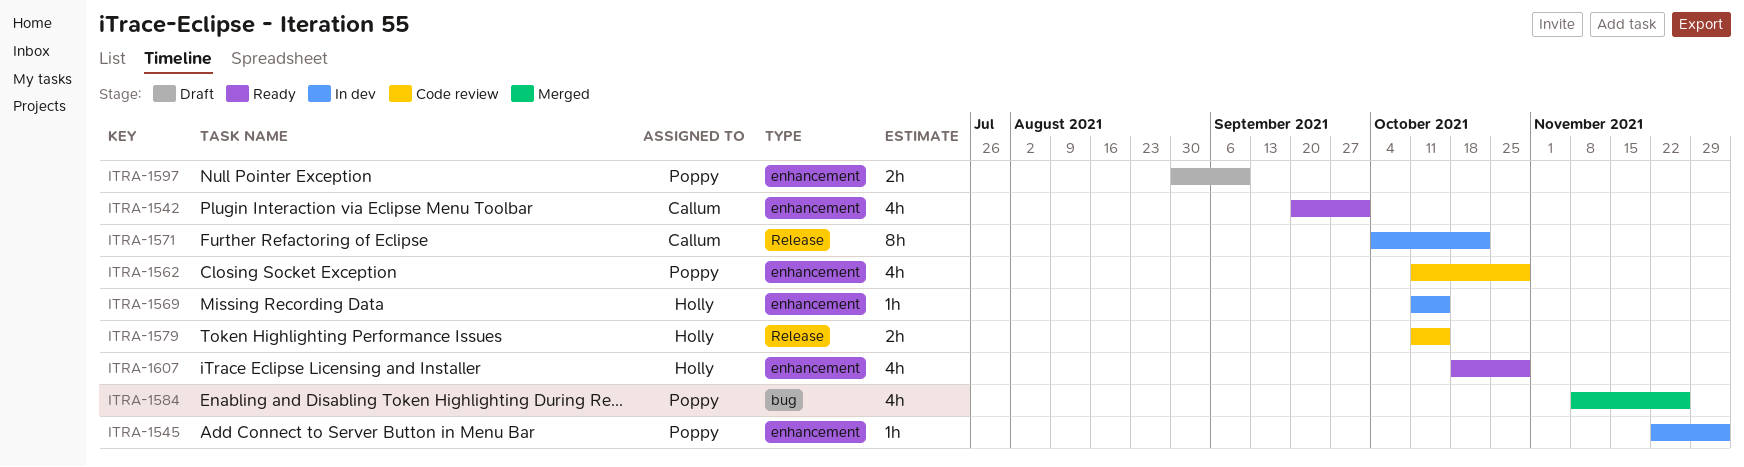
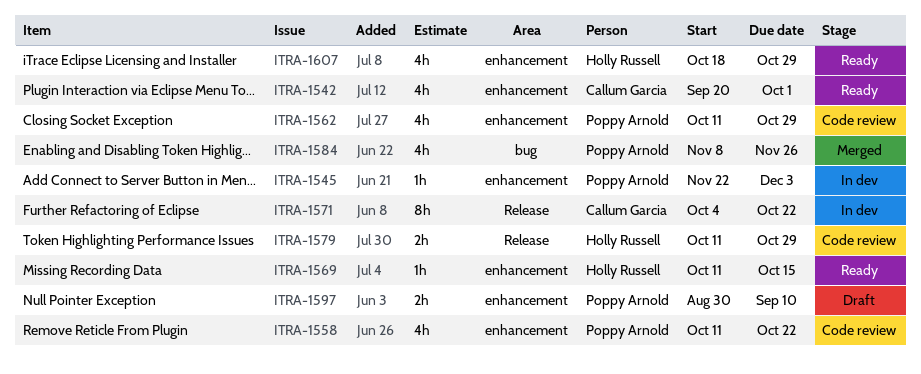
ITRA-1558: none -> present
ITRA-1569, status: In dev -> Ready
ITRA-1579, due: Oct 15 -> Oct 29

